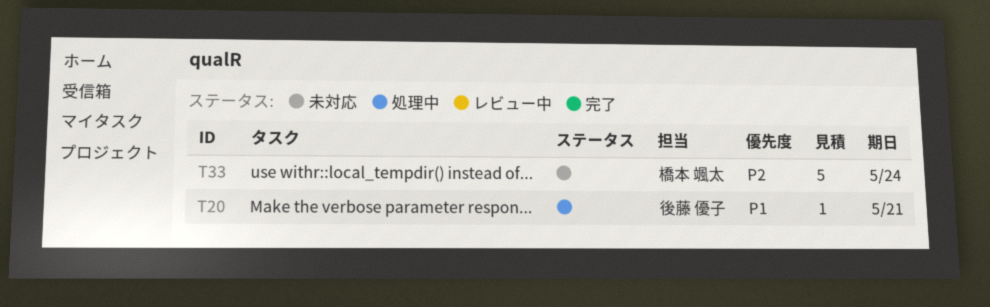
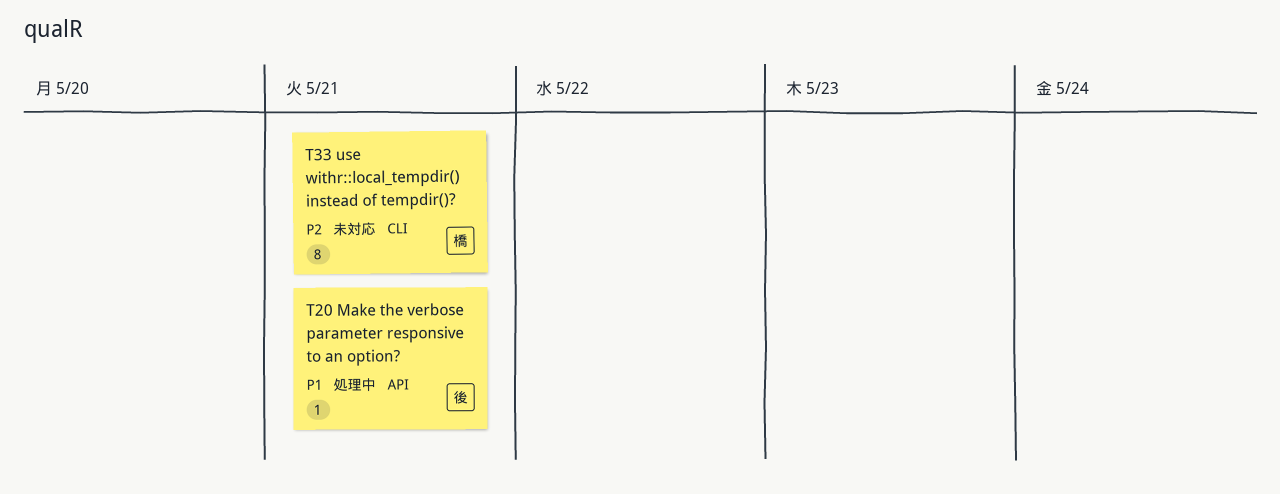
T33, estimate: 5 -> 8
T33, due: May 24 -> May 21

